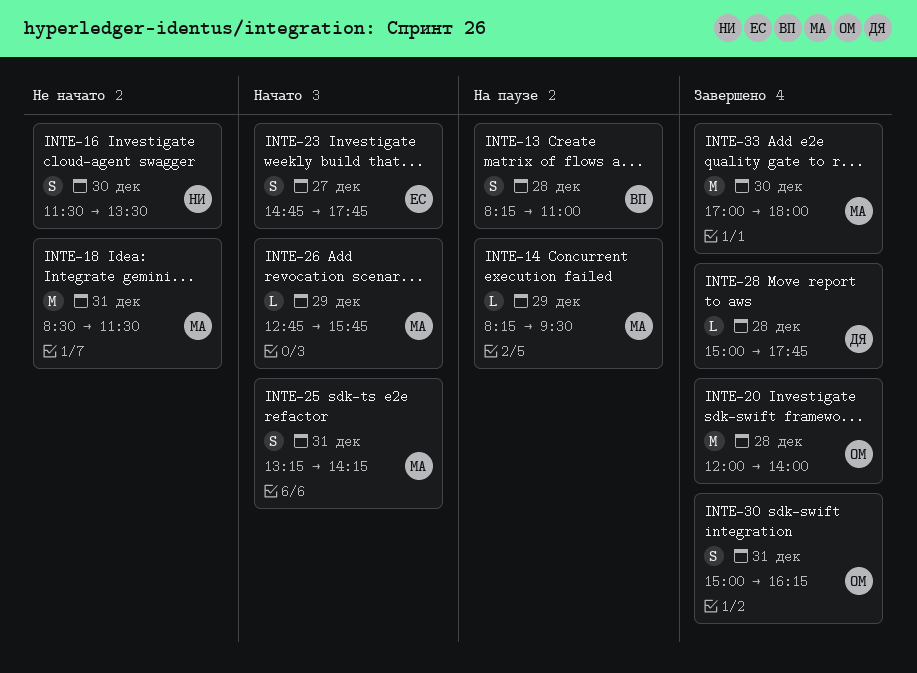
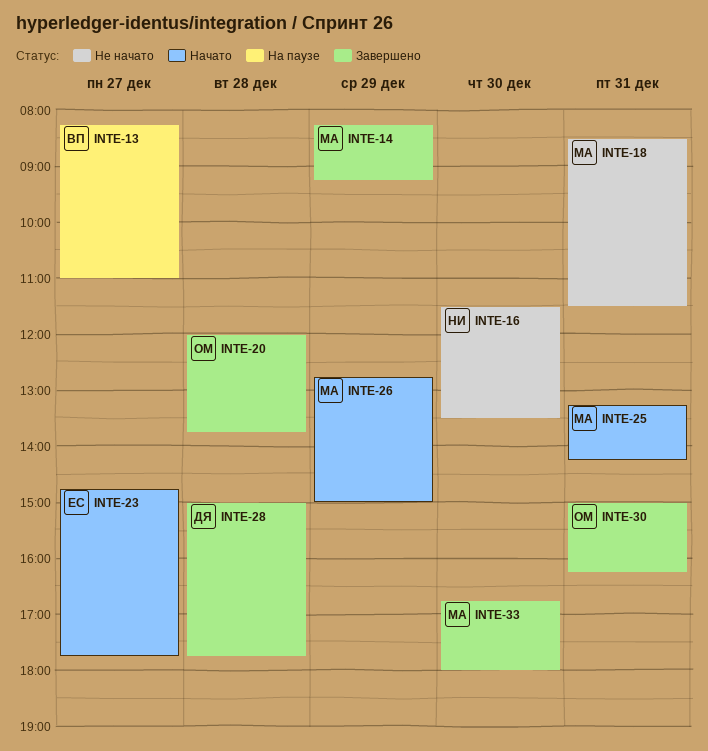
INTE-13, day: Dec 28 -> Dec 27
INTE-14, status: На паузе -> Завершено
INTE-14, ends: 09:30 -> 09:15
INTE-20, ends: 14:00 -> 13:45
INTE-26, ends: 15:45 -> 15:00
INTE-33, begins: 17:00 -> 16:45

